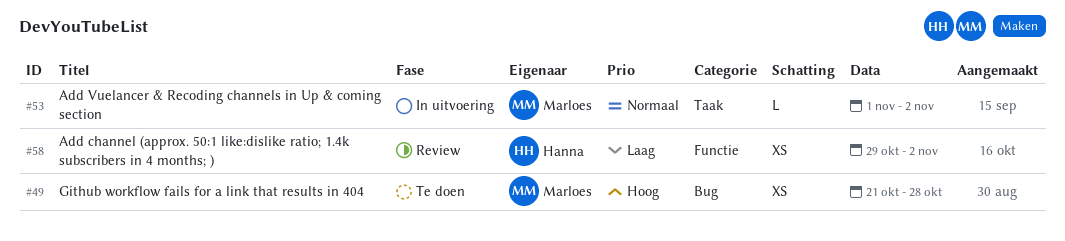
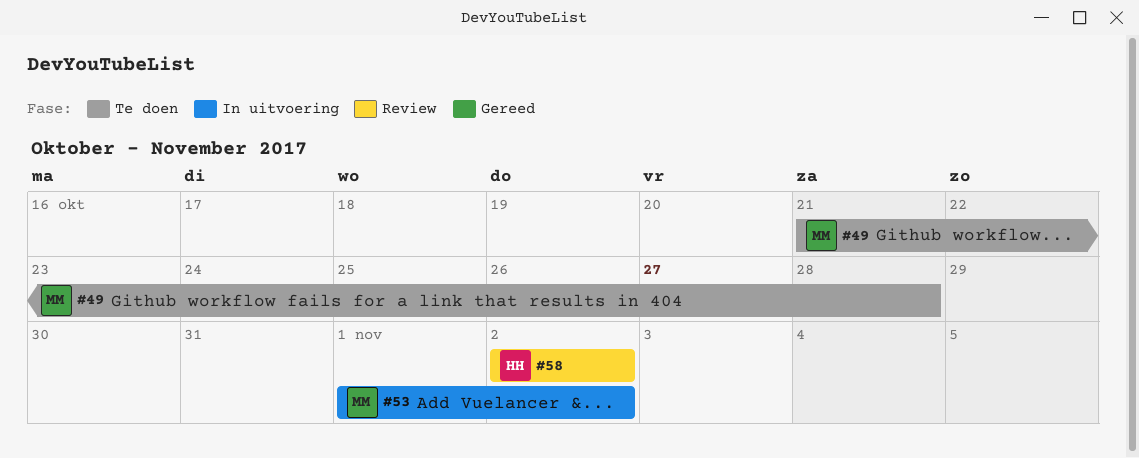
#58, start: Oct 29 -> Nov 2

